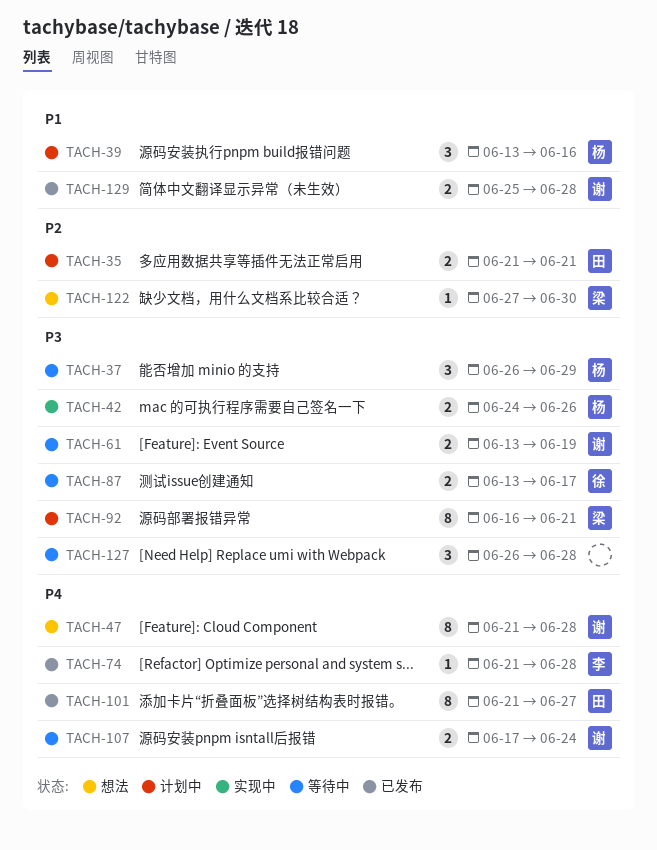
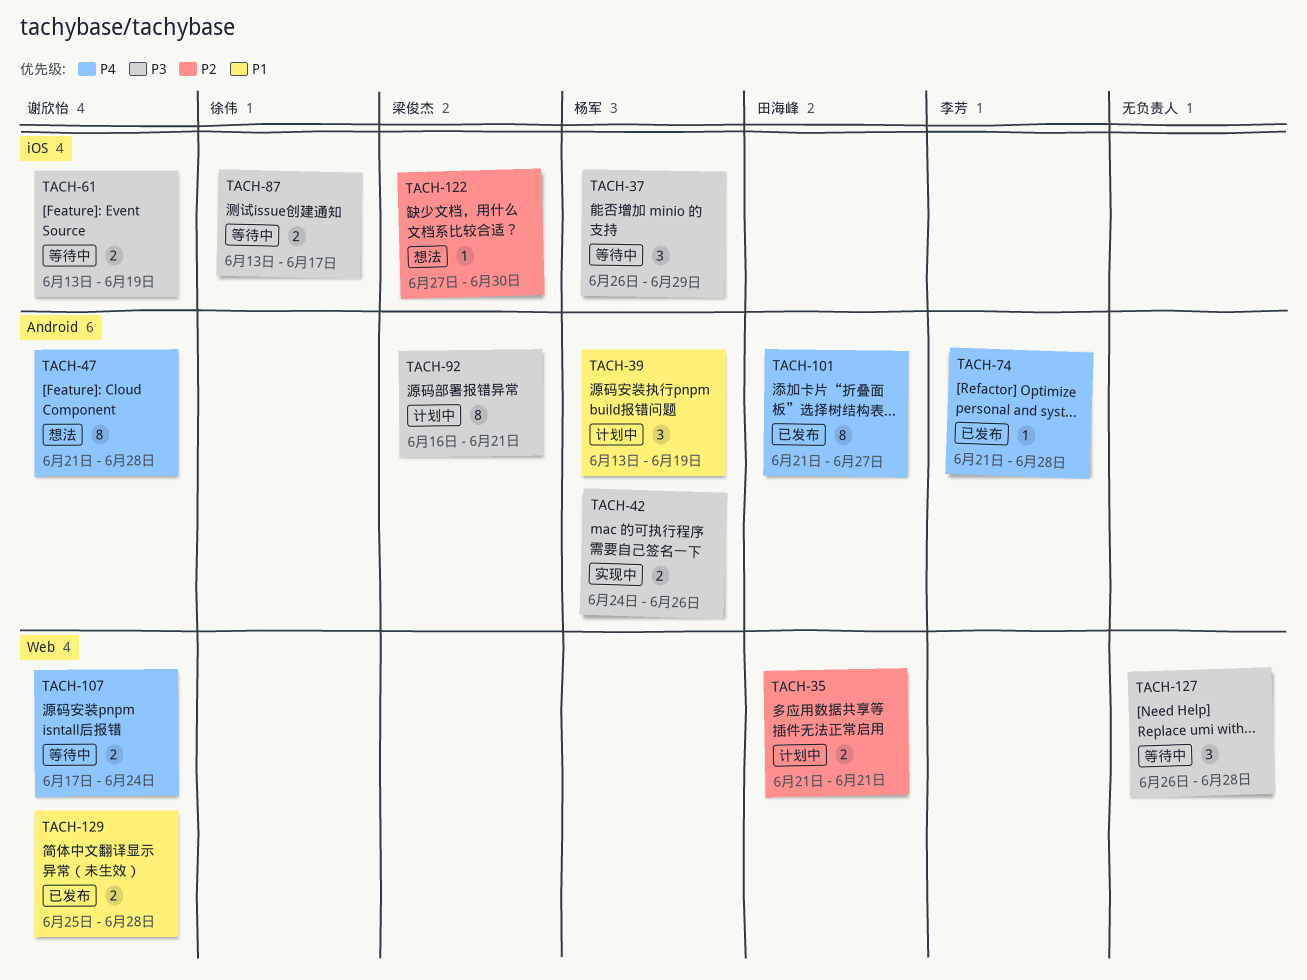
TACH-39, due: Jun 16 -> Jun 19

